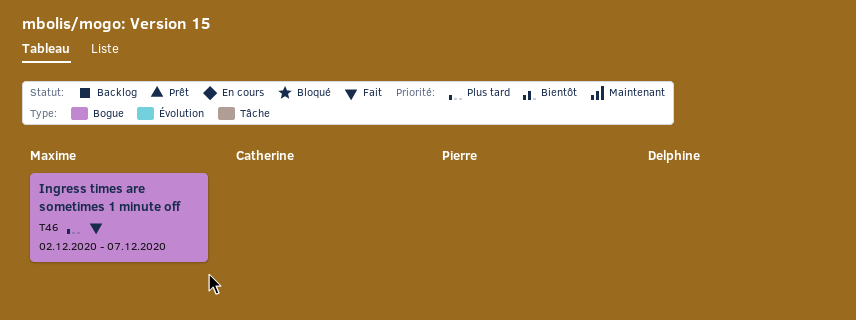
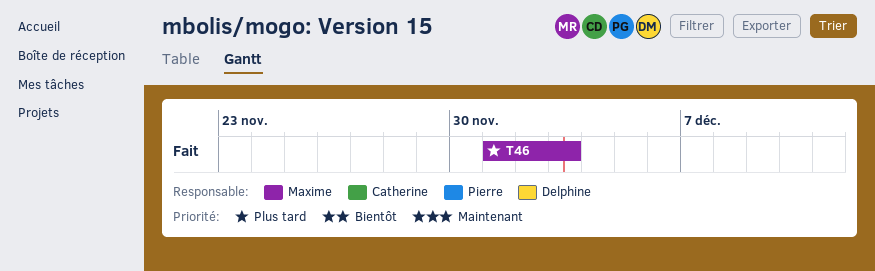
T46, start: Dec 2 -> Dec 1
T46, due: Dec 7 -> Dec 3

